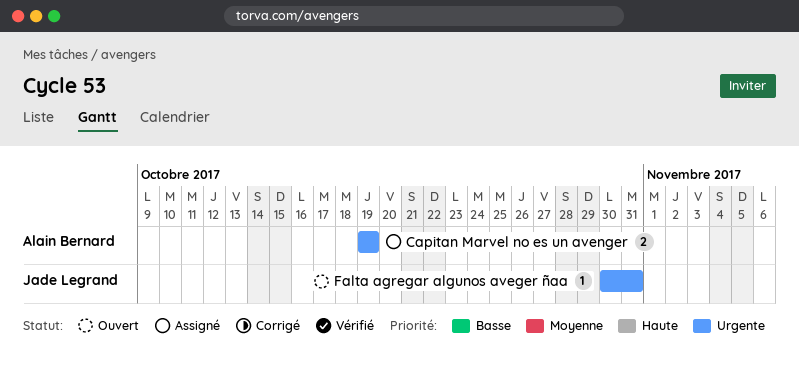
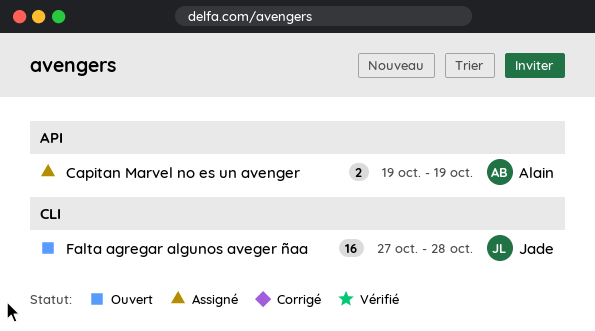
Falta agregar algunos aveger ñaa, estimate: 1 -> 16
Falta agregar algunos aveger ñaa, start: Oct 30 -> Oct 27
Falta agregar algunos aveger ñaa, due: Oct 31 -> Oct 28

